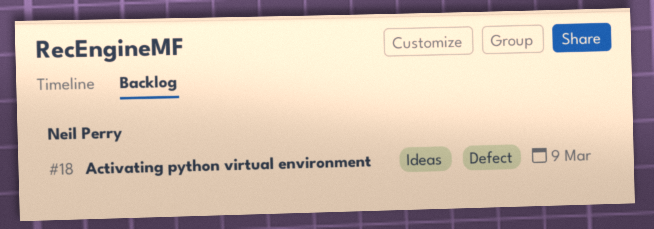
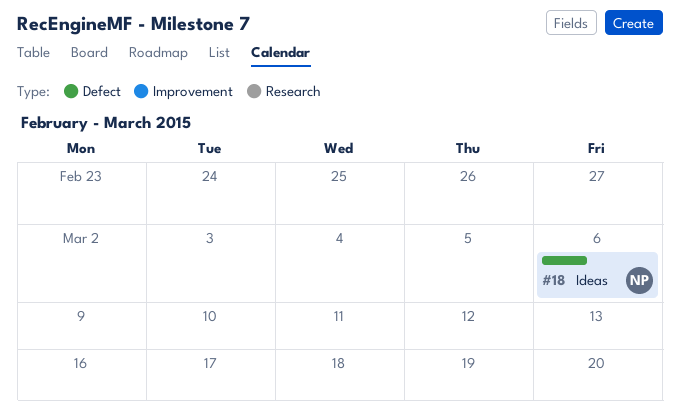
#18, due: Mar 9 -> Mar 6

